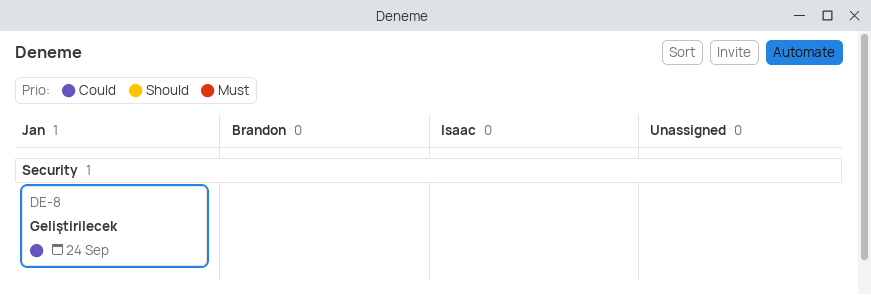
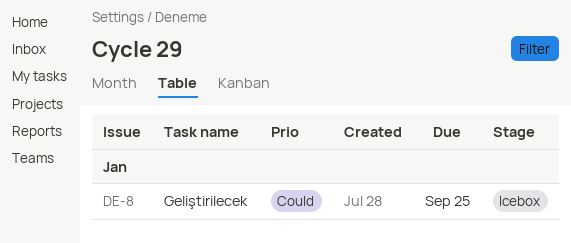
DE-8, due: Sep 24 -> Sep 25

